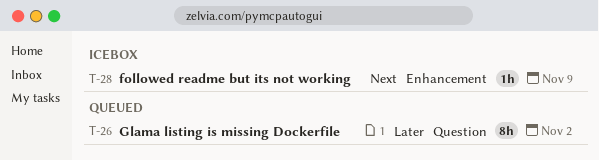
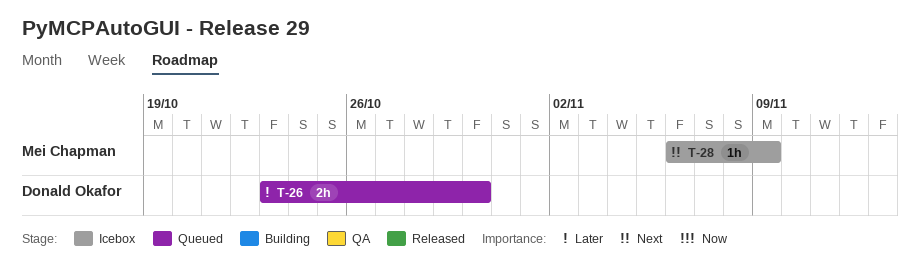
T-26, estimate: 8h -> 2h
T-26, due: Nov 2 -> Oct 30

